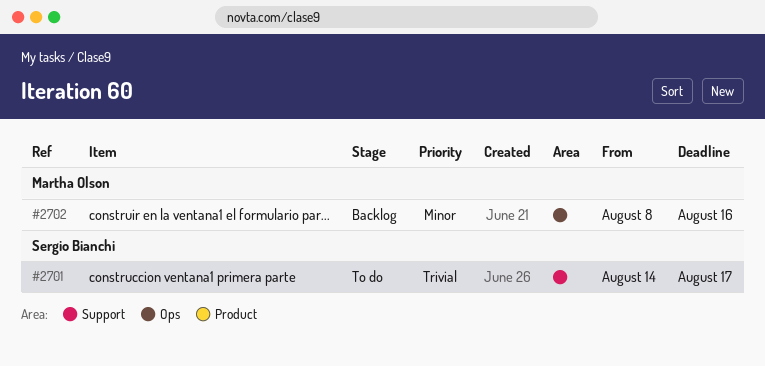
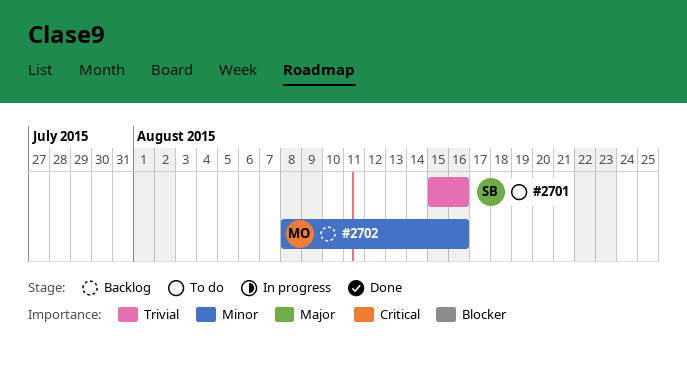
#2701, start: Aug 14 -> Aug 15
#2701, due: Aug 17 -> Aug 16

